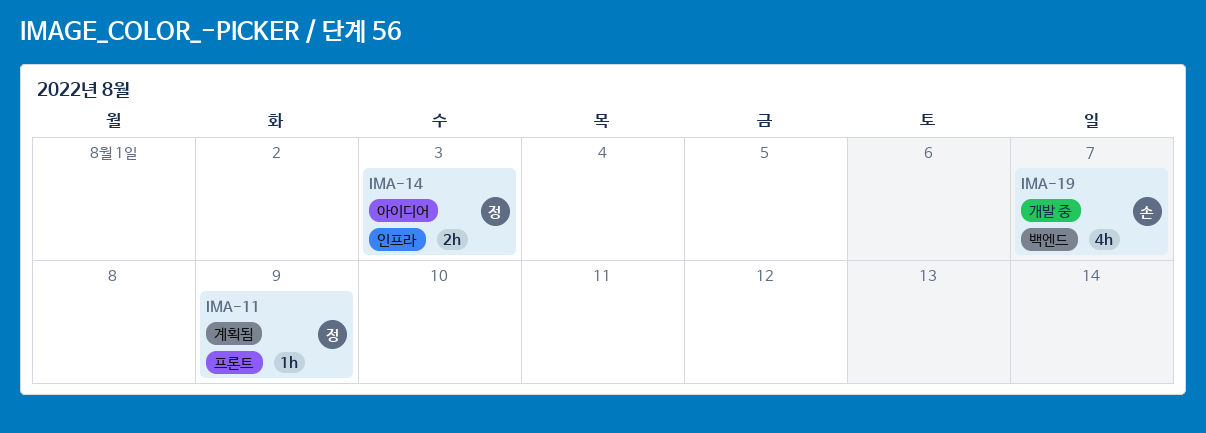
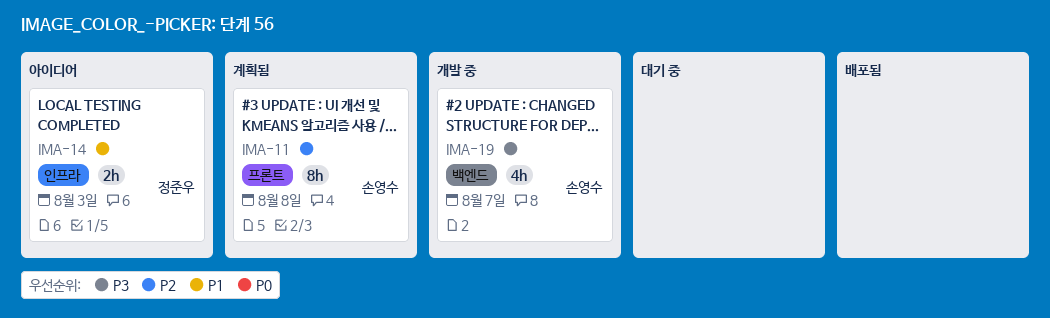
IMA-11, owner: 정준우 -> 손영수
IMA-11, estimate: 1h -> 8h
IMA-11, due: Aug 9 -> Aug 8

